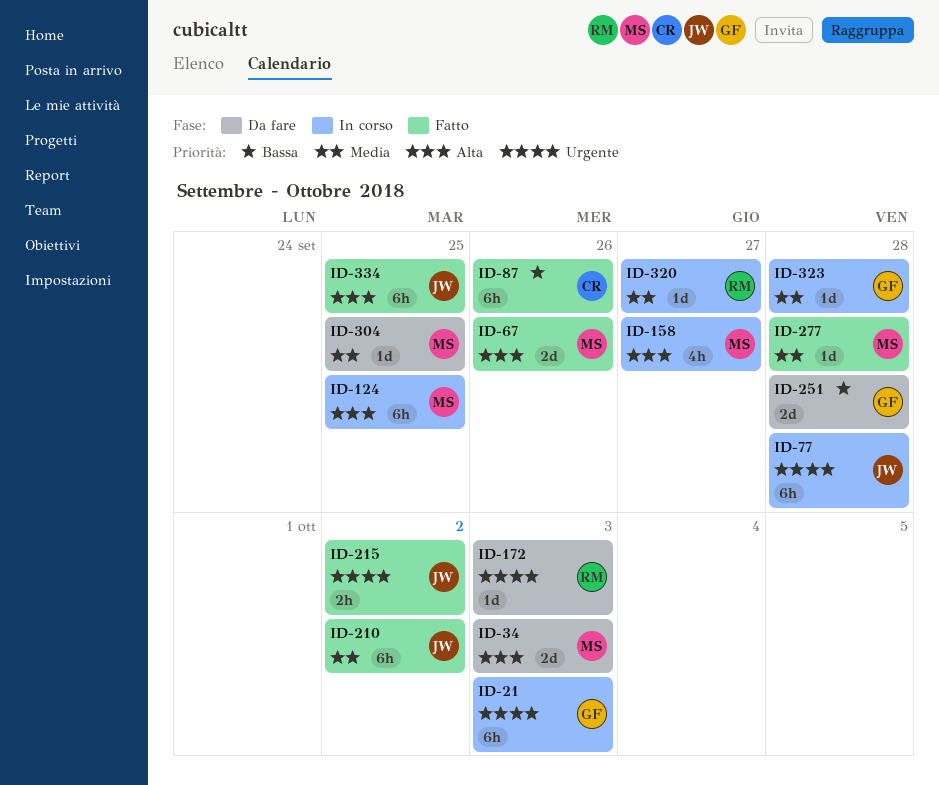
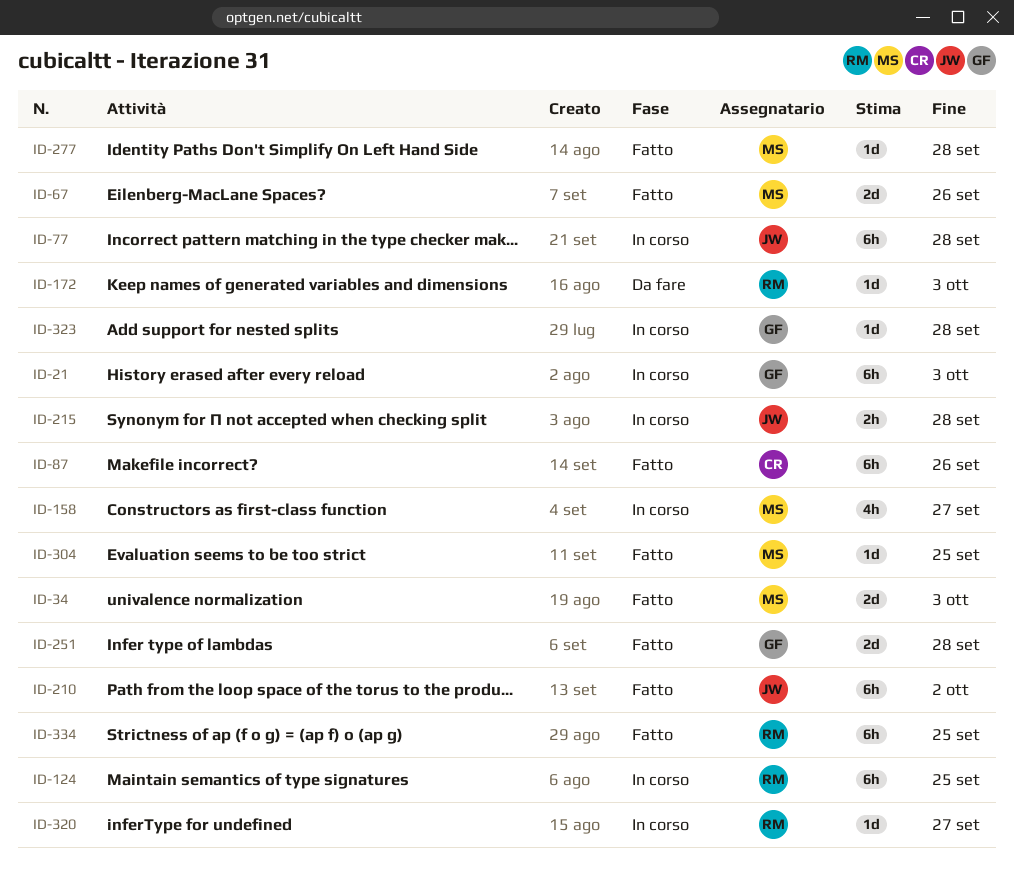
ID-34, status: Da fare -> Fatto
ID-124, owner: MS -> RM
ID-215, status: Fatto -> In corso
ID-215, due: Oct 2 -> Sep 28
ID-251, status: Da fare -> Fatto
ID-304, status: Da fare -> Fatto
ID-334, owner: JW -> RM

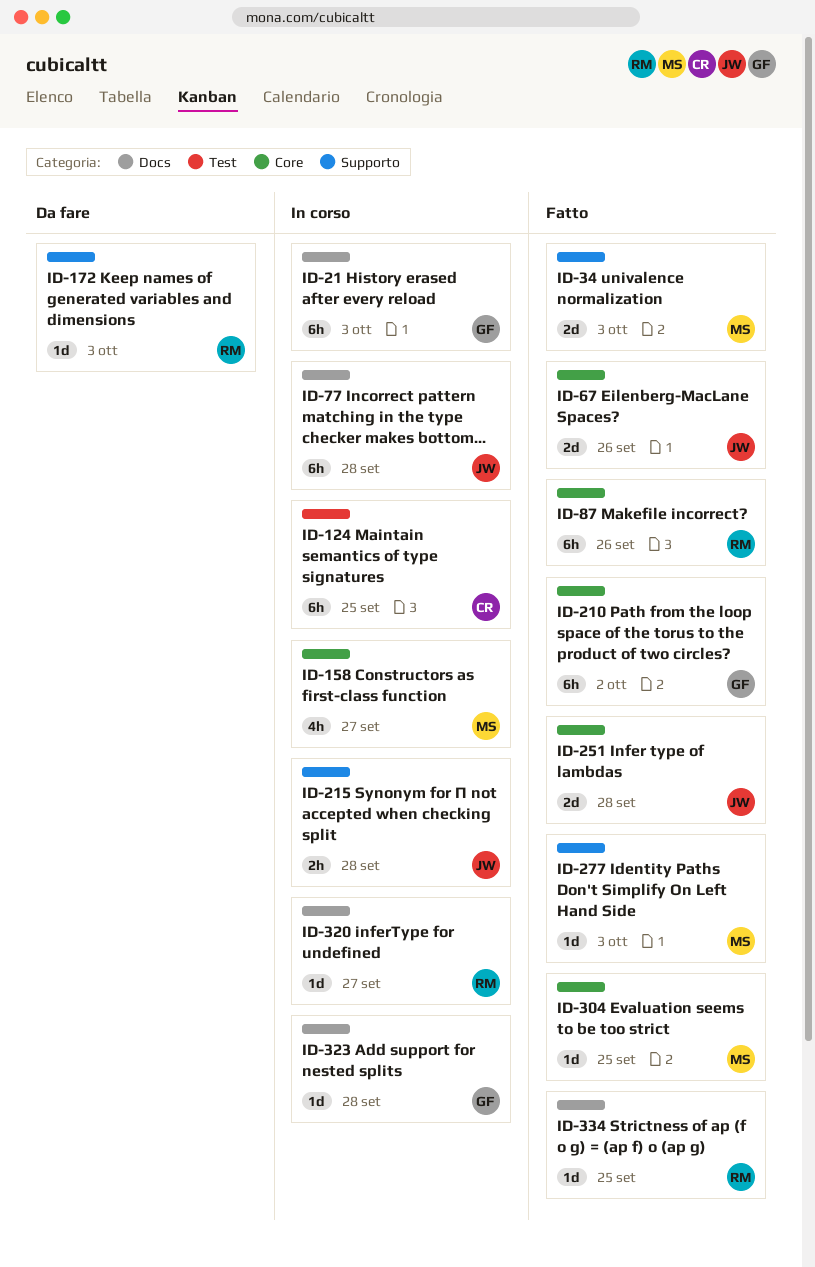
ID-67, owner: MS -> JW
ID-87, owner: CR -> RM
ID-124, owner: RM -> CR
ID-210, owner: JW -> GF
ID-251, owner: GF -> JW
ID-277, due: Sep 28 -> Oct 3
ID-334, estimate: 6h -> 1d

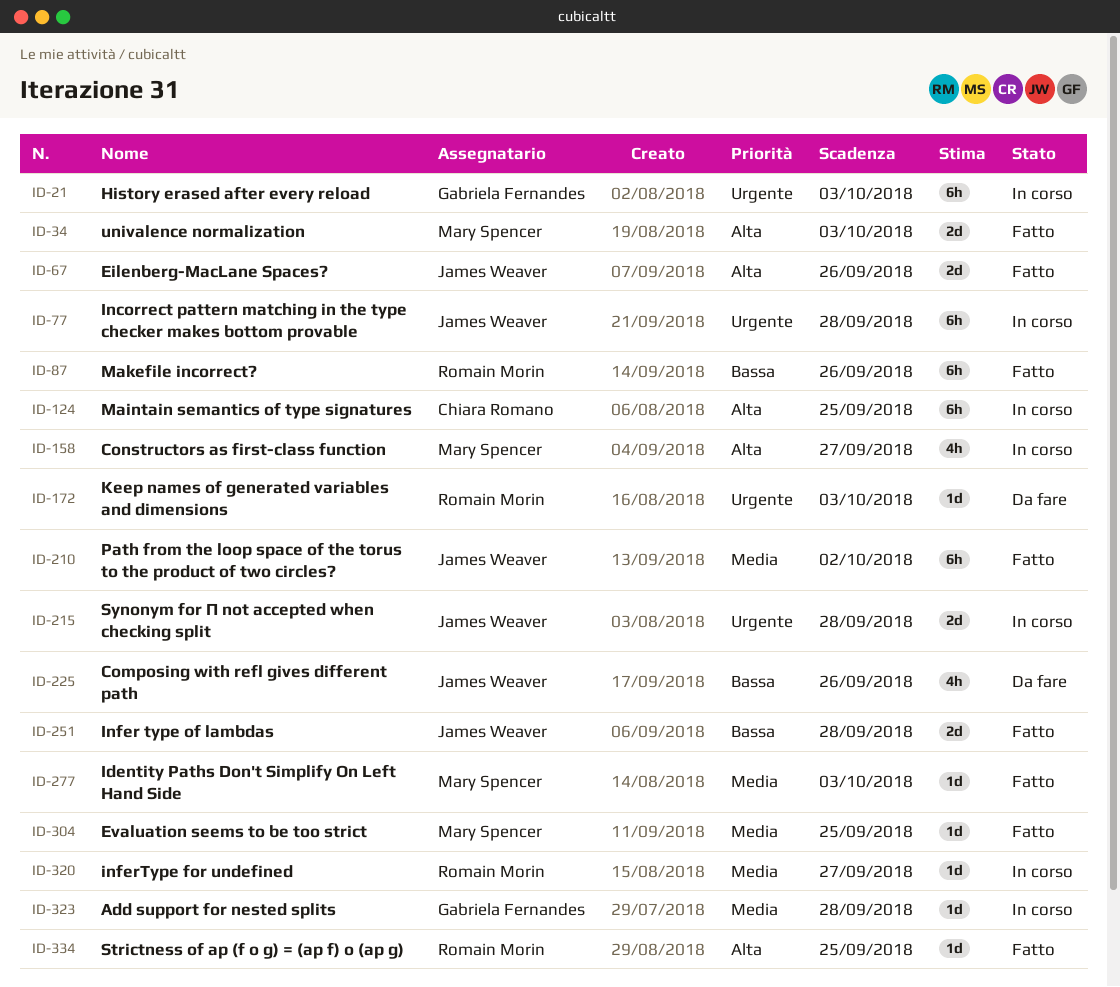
ID-210, owner: Gabriela Fernandes -> James Weaver
ID-215, estimate: 2h -> 2d
ID-225: none -> present

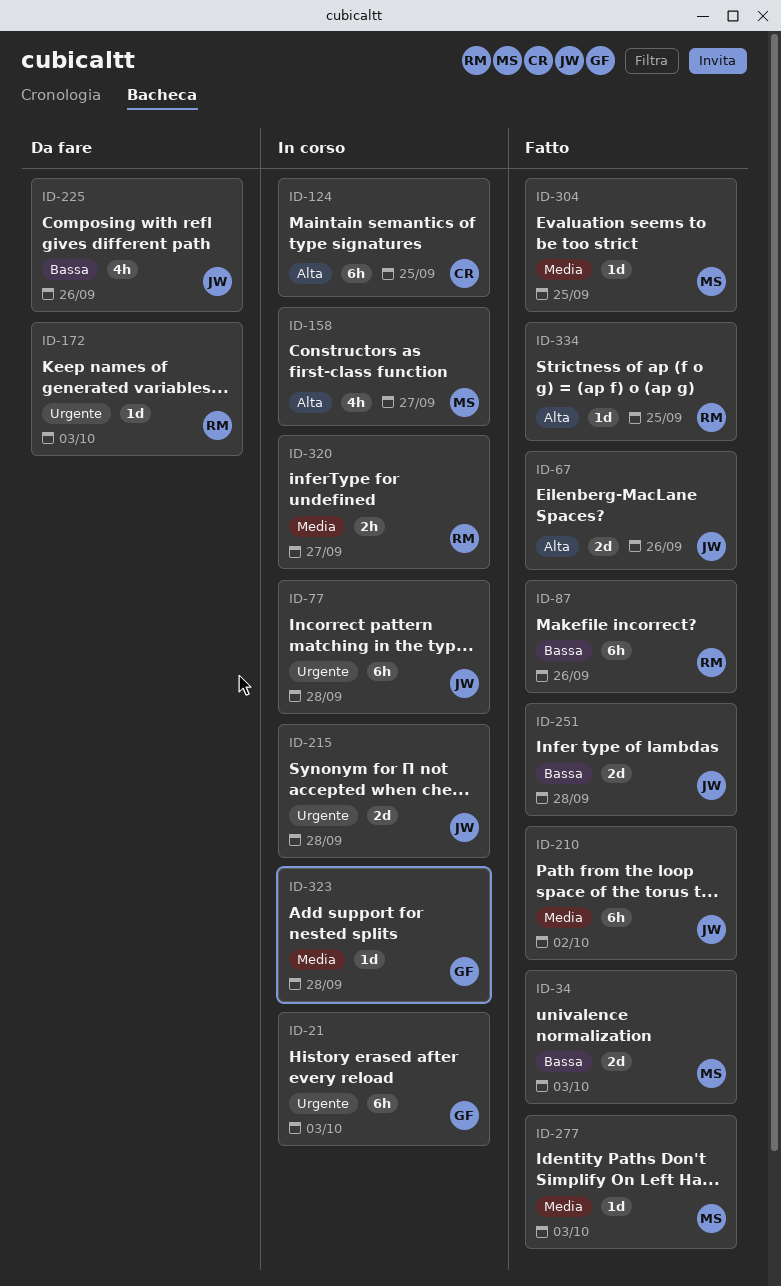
ID-34, priority: Alta -> Bassa
ID-320, estimate: 1d -> 2h

